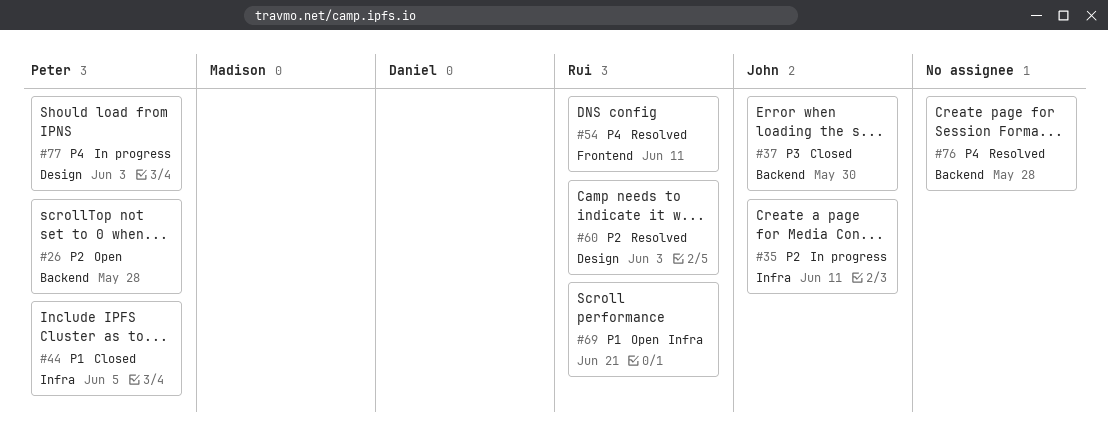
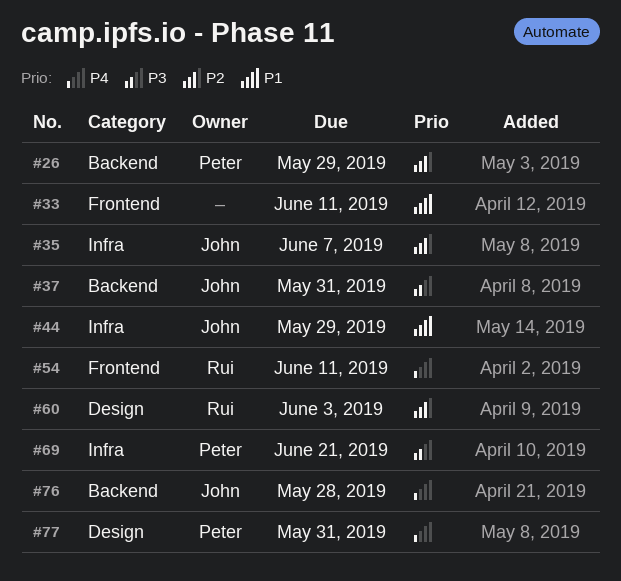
#26, due: May 28 -> May 29
#33: none -> present
#35, due: Jun 11 -> Jun 7
#37, due: May 30 -> May 31
#44, owner: Peter -> John
#44, due: Jun 5 -> May 29
#69, owner: Rui -> Peter
#69, priority: P1 -> P3
#76, owner: none -> John
#77, due: Jun 3 -> May 31

